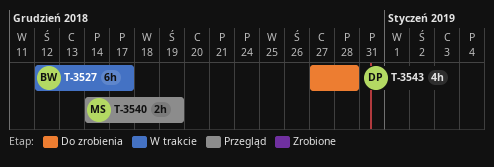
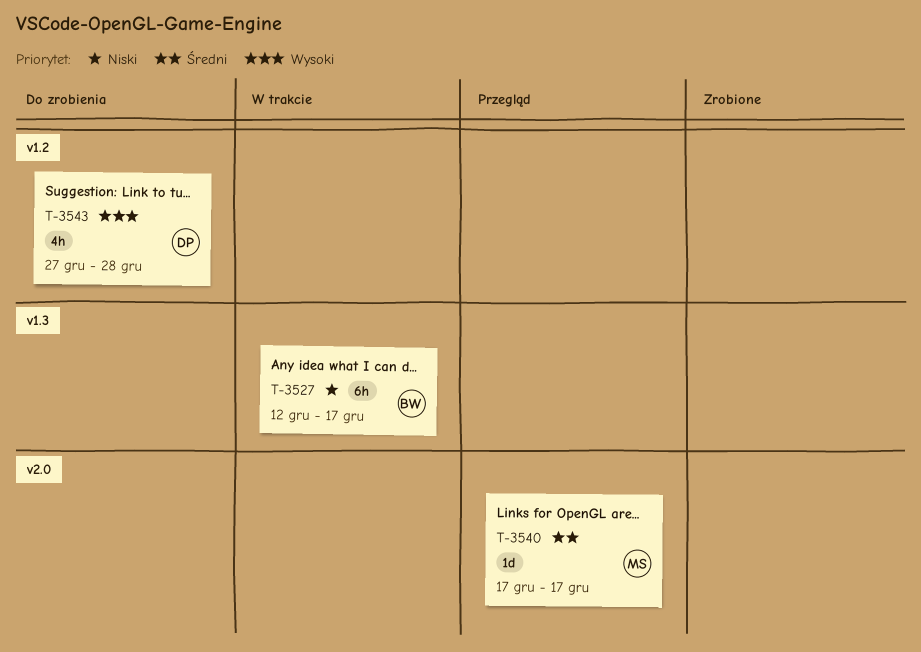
T-3540, estimate: 2h -> 1d
T-3540, start: Dec 14 -> Dec 17
T-3540, due: Dec 19 -> Dec 17

